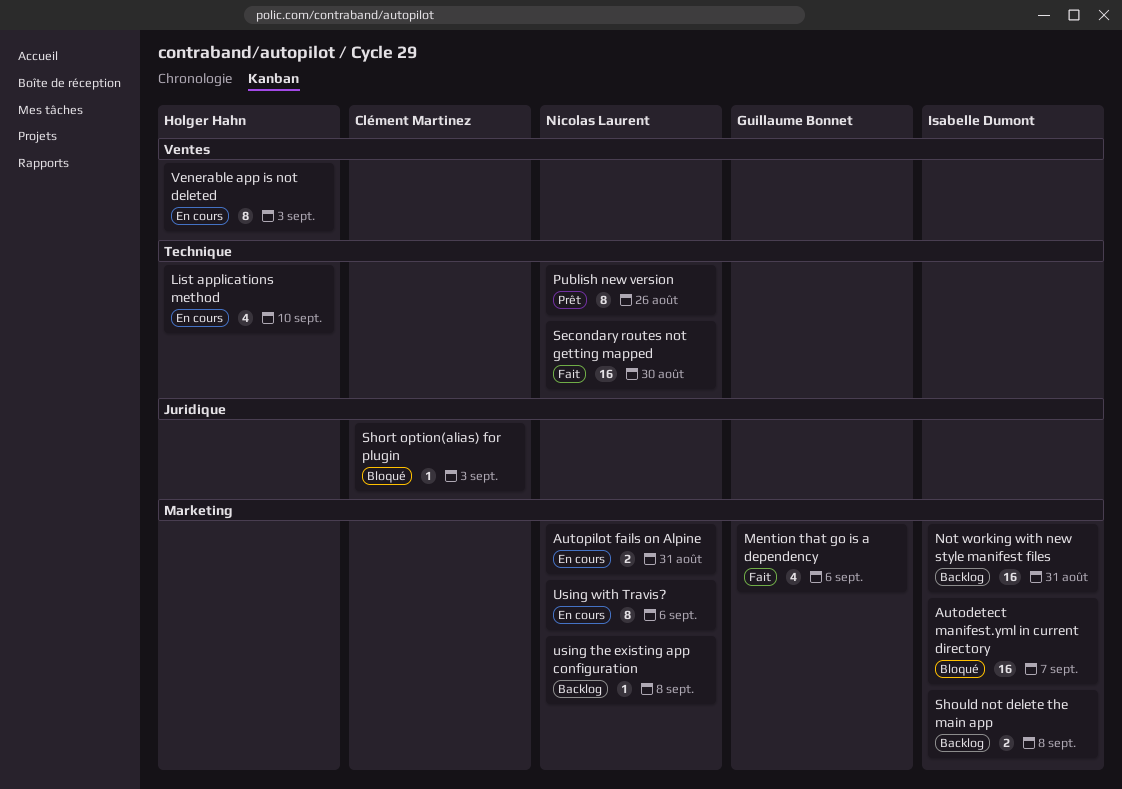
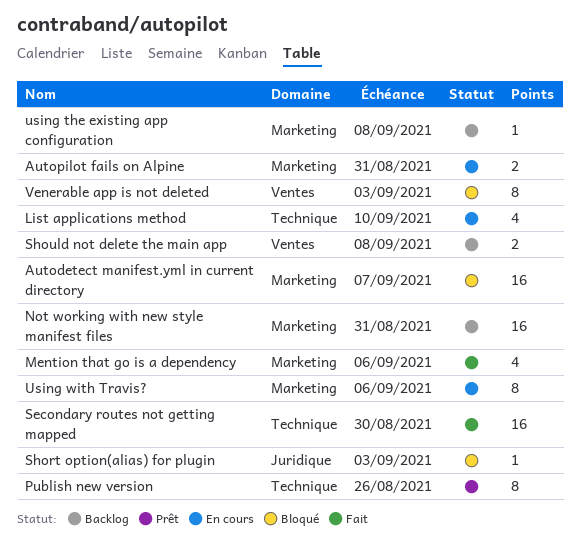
Should not delete the main app, label: Marketing -> Ventes
Venerable app is not deleted, status: En cours -> Bloqué

